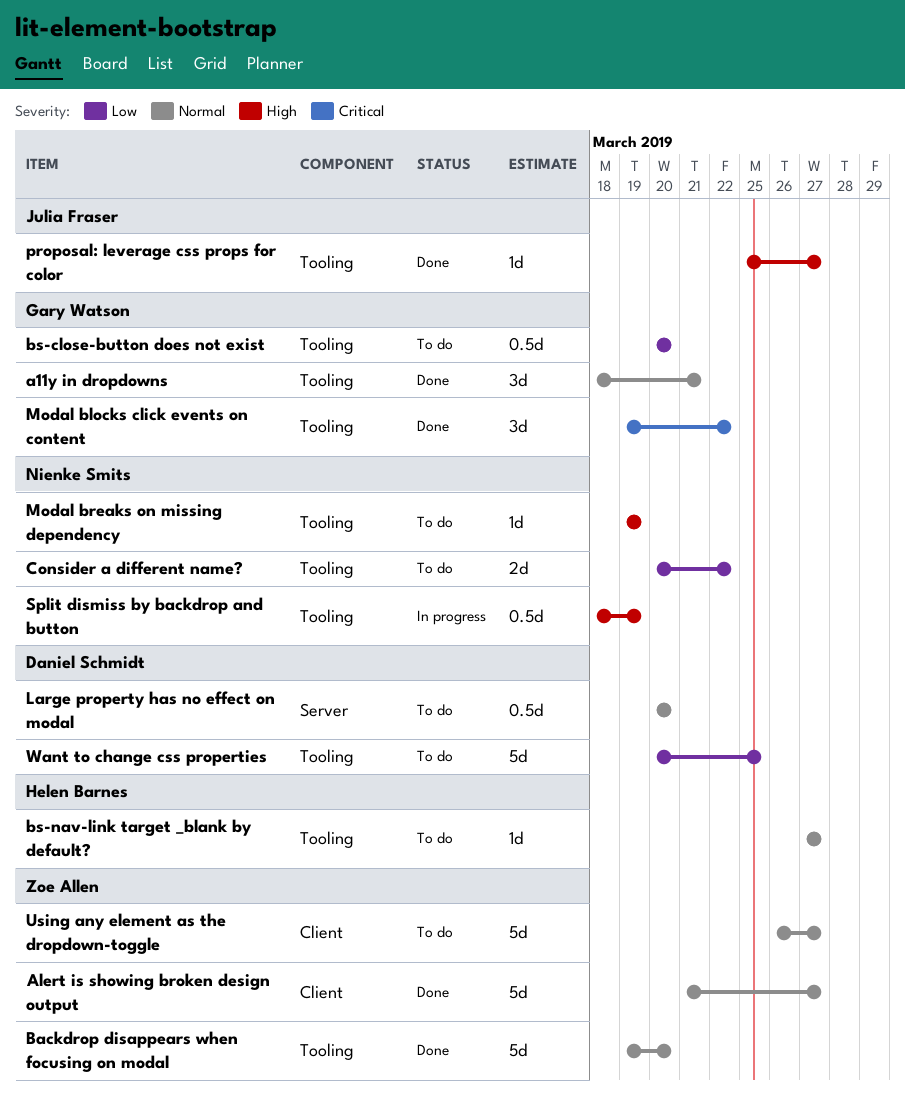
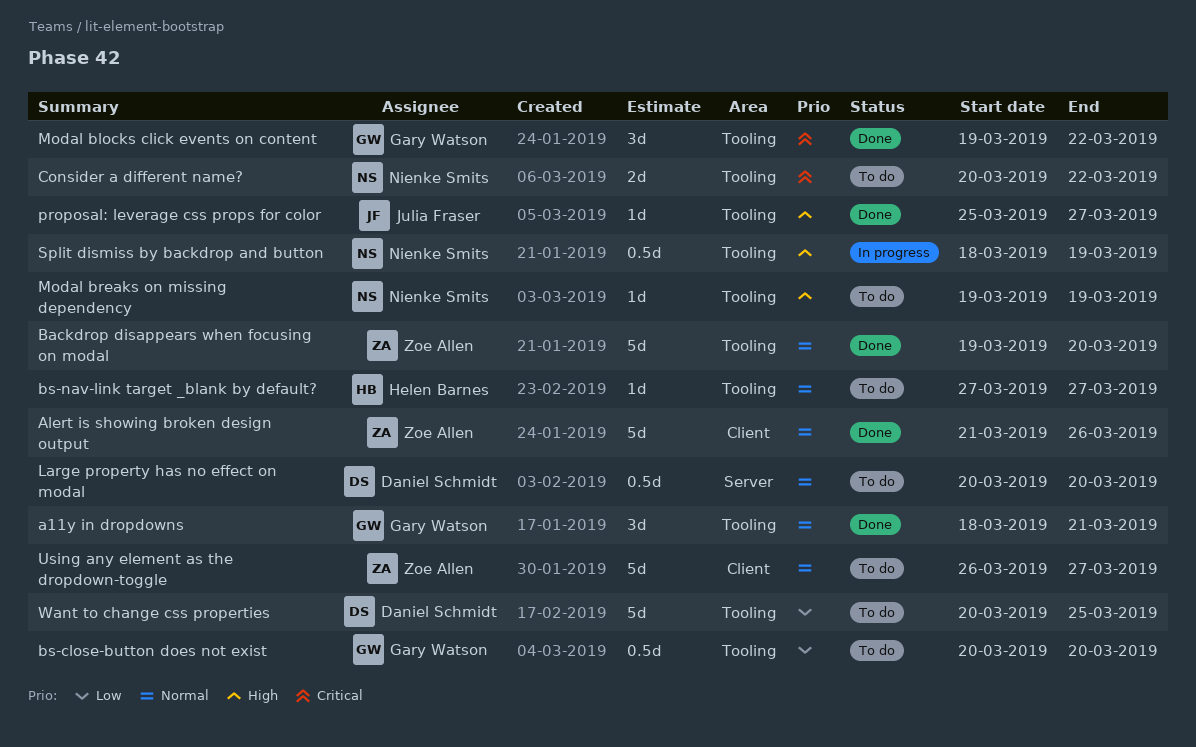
Alert is showing broken design output, due: Mar 27 -> Mar 26
Consider a different name?, priority: Low -> Critical

